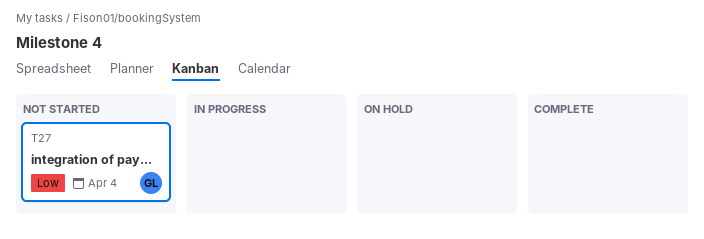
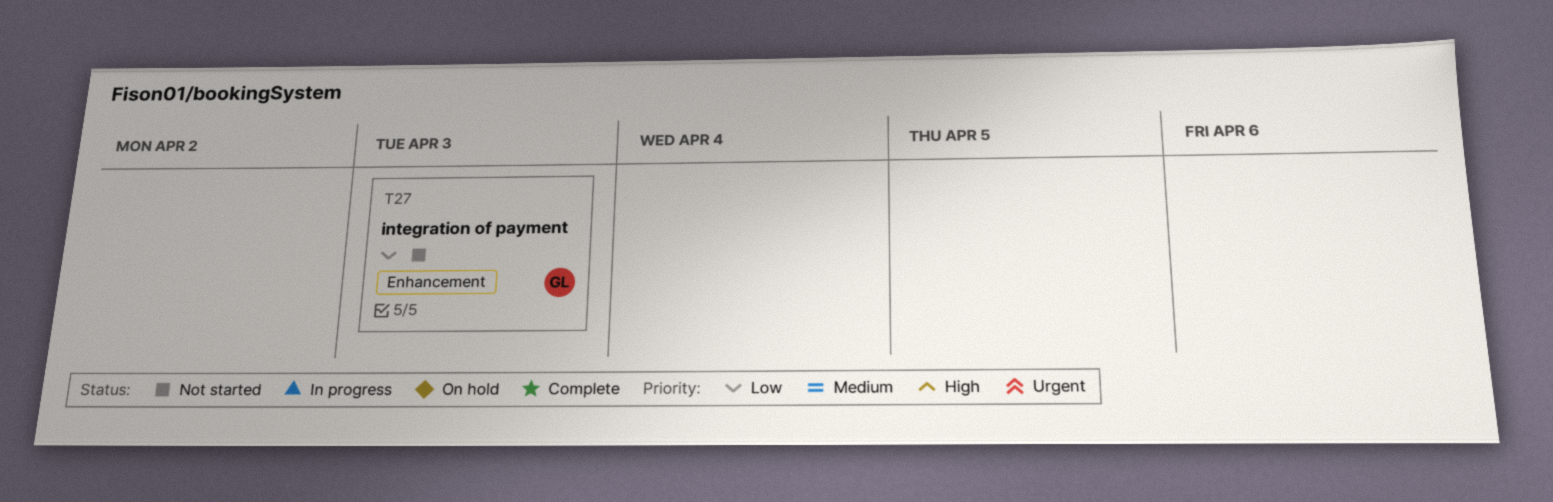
T27, due: Apr 4 -> Apr 3

